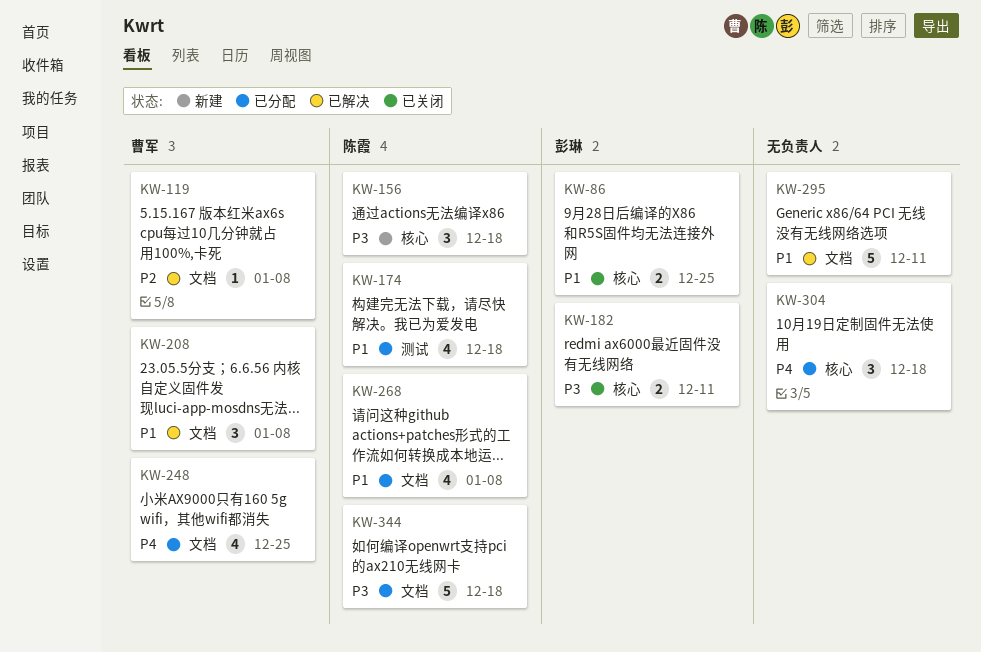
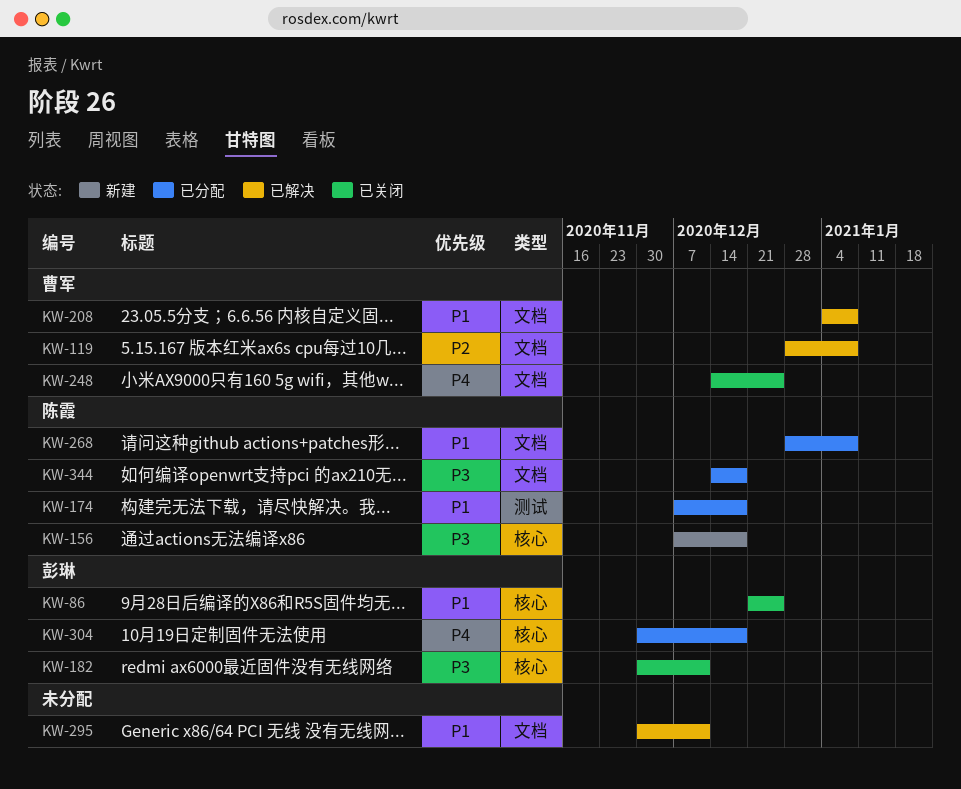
KW-248, status: 已分配 -> 已关闭
KW-304, owner: none -> 彭琳

